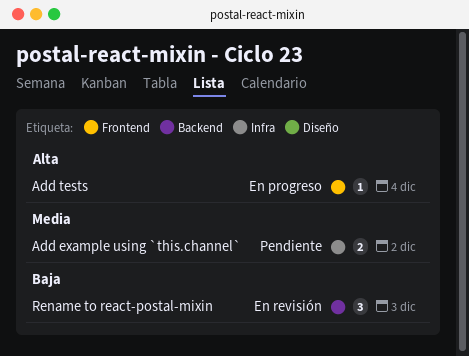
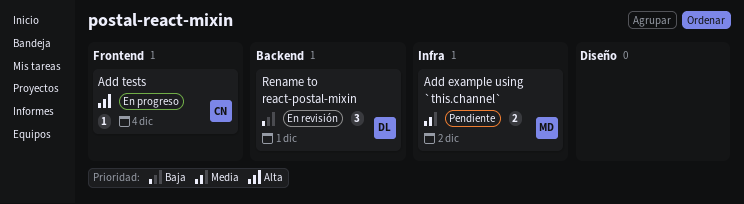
Rename to react-postal-mixin, due: Dec 3 -> Dec 1

